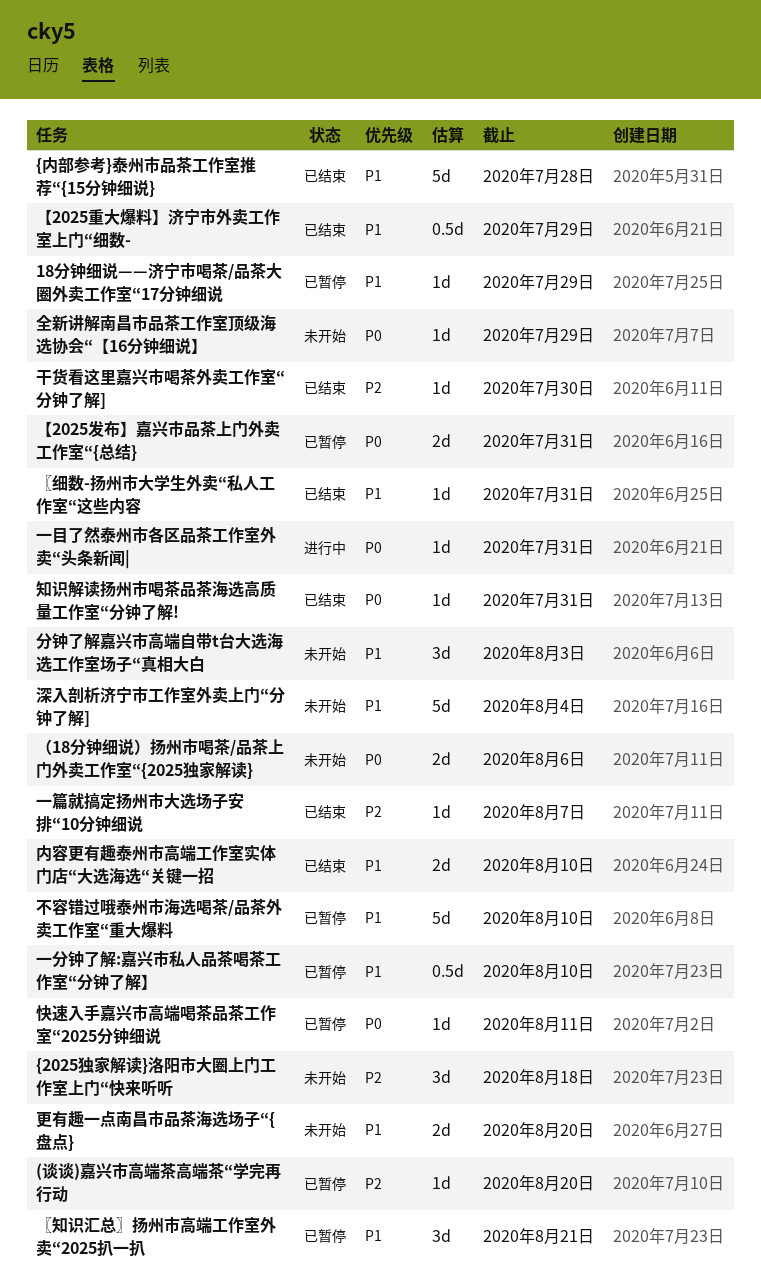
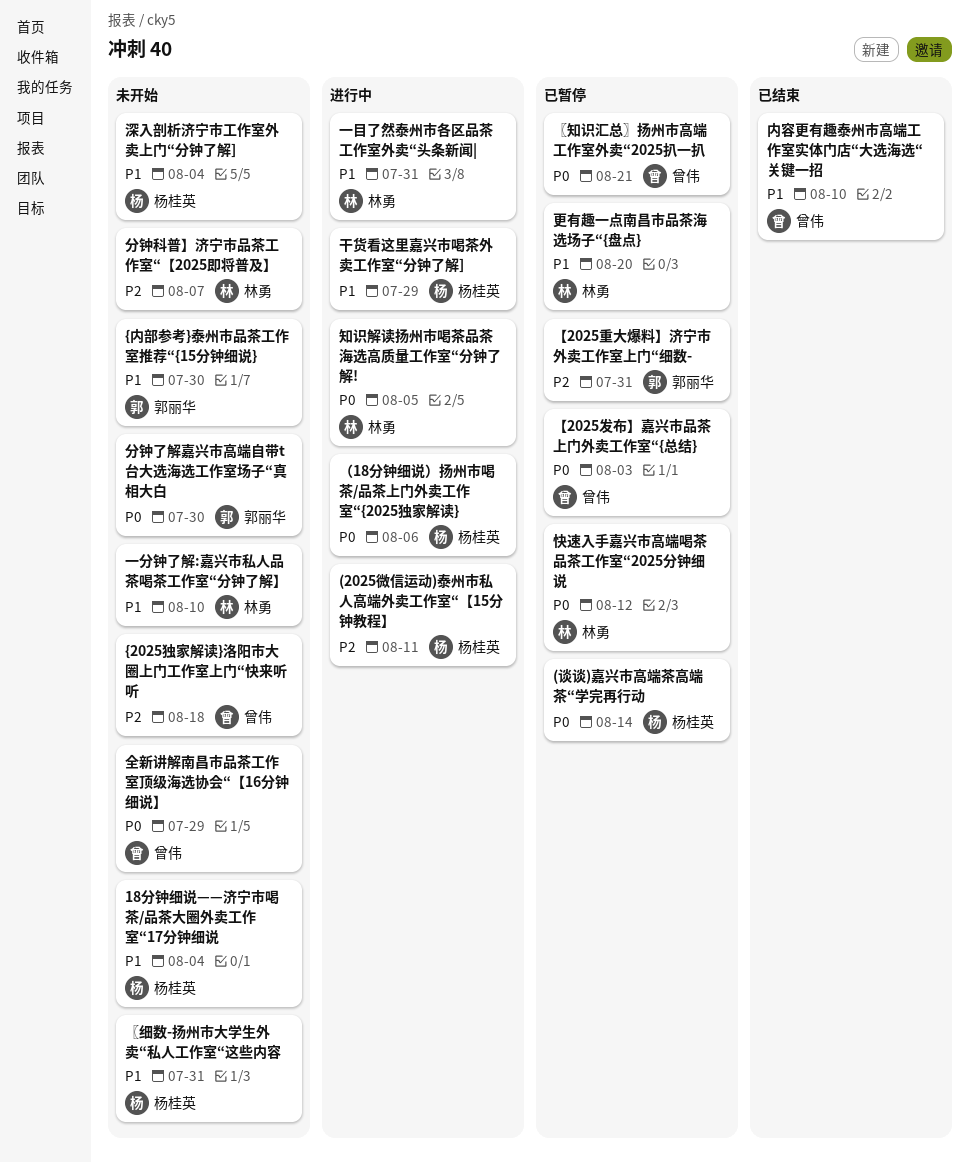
(2025微信运动)泰州市私人高端外卖工作室“【15分钟教程】: none -> present
(谈谈)嘉兴市高端茶高端茶“学完再行动, priority: P2 -> P0
(谈谈)嘉兴市高端茶高端茶“学完再行动, due: Aug 20 -> Aug 14
18分钟细说——济宁市喝茶/品茶大圈外卖工作室“17分钟细说, status: 已暂停 -> 未开始
18分钟细说——济宁市喝茶/品茶大圈外卖工作室“17分钟细说, due: Jul 29 -> Aug 4
{内部参考}泰州市品茶工作室推荐“{15分钟细说}, status: 已结束 -> 未开始
{内部参考}泰州市品茶工作室推荐“{15分钟细说}, due: Jul 28 -> Jul 30
【2025发布】嘉兴市品茶上门外卖工作室“{总结}, due: Jul 31 -> Aug 3
【2025重大爆料】济宁市外卖工作室上门“细数-, status: 已结束 -> 已暂停
【2025重大爆料】济宁市外卖工作室上门“细数-, priority: P1 -> P2
【2025重大爆料】济宁市外卖工作室上门“细数-, due: Jul 29 -> Jul 31
〖知识汇总〗扬州市高端工作室外卖“2025扒一扒, priority: P1 -> P0
〖细数-扬州市大学生外卖“私人工作室“这些内容, status: 已结束 -> 未开始
一分钟了解:嘉兴市私人品茶喝茶工作室“分钟了解】, status: 已暂停 -> 未开始
一目了然泰州市各区品茶工作室外卖“头条新闻|, priority: P0 -> P1
一篇就搞定扬州市大选场子安排“10分钟细说: present -> none
不容错过哦泰州市海选喝茶/品茶外卖工作室“重大爆料: present -> none
分钟了解嘉兴市高端自带t台大选海选工作室场子“真相大白, priority: P1 -> P0
分钟了解嘉兴市高端自带t台大选海选工作室场子“真相大白, due: Aug 3 -> Jul 30
分钟科普】济宁市品茶工作室“【2025即将普及】: none -> present
干货看这里嘉兴市喝茶外卖工作室“分钟了解], status: 已结束 -> 进行中
干货看这里嘉兴市喝茶外卖工作室“分钟了解], priority: P2 -> P1
干货看这里嘉兴市喝茶外卖工作室“分钟了解], due: Jul 30 -> Jul 29
快速入手嘉兴市高端喝茶品茶工作室“2025分钟细说, due: Aug 11 -> Aug 12
更有趣一点南昌市品茶海选场子“{盘点}, status: 未开始 -> 已暂停
知识解读扬州市喝茶品茶海选高质量工作室“分钟了解!, status: 已结束 -> 进行中
知识解读扬州市喝茶品茶海选高质量工作室“分钟了解!, due: Jul 31 -> Aug 5
（18分钟细说）扬州市喝茶/品茶上门外卖工作室“{2025独家解读}, status: 未开始 -> 进行中

